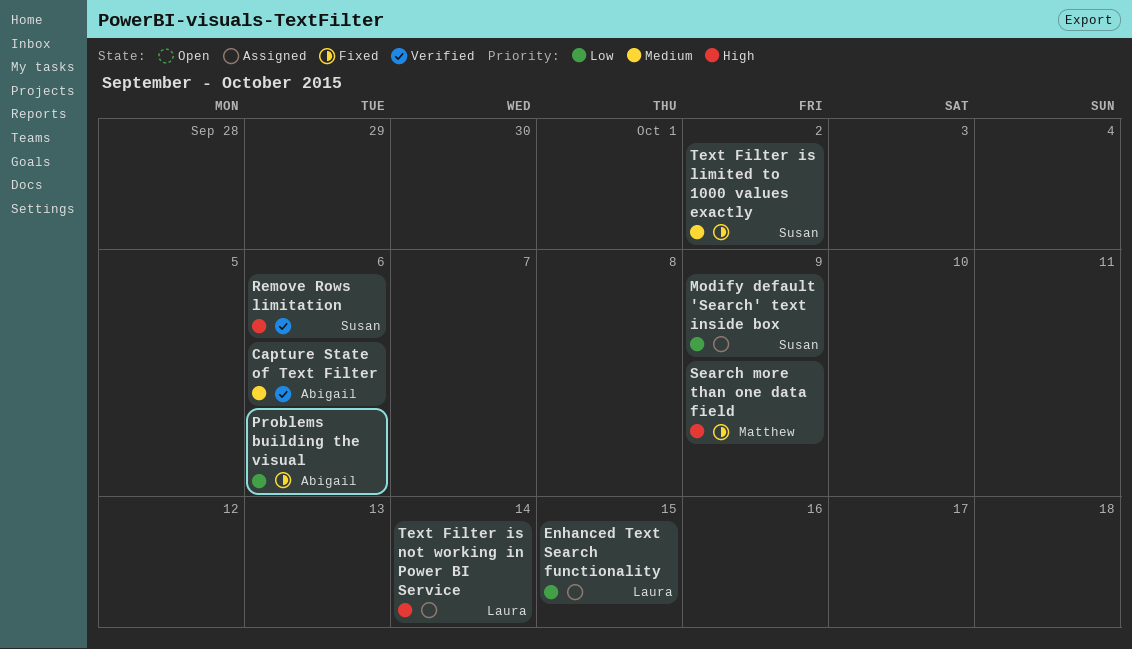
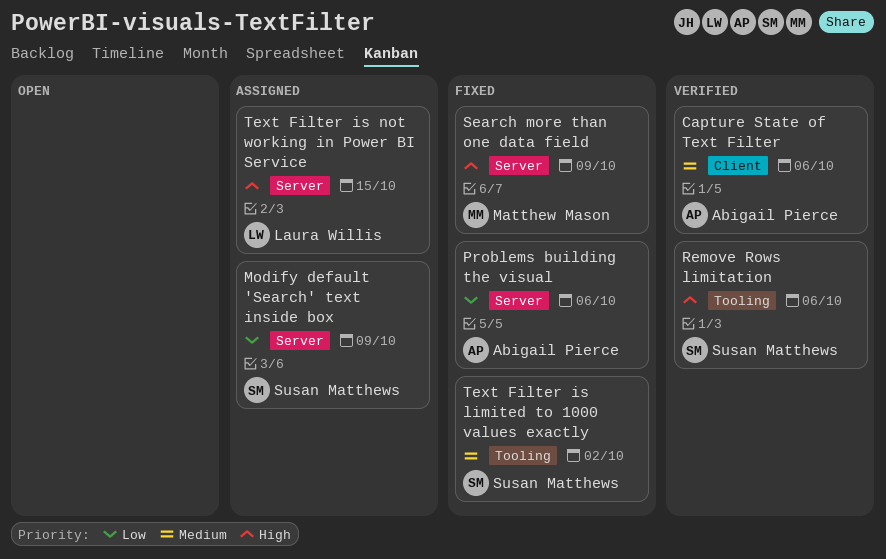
Enhanced Text Search functionality: present -> none
Text Filter is not working in Power BI Service, due: Oct 14 -> Oct 15

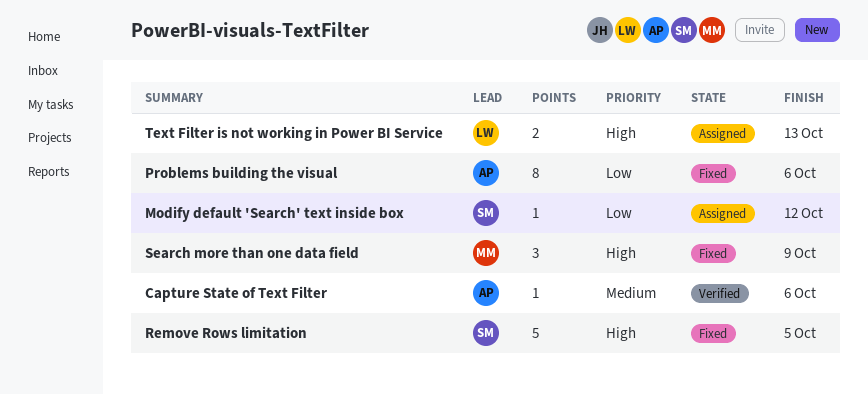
Modify default 'Search' text inside box, due: Oct 9 -> Oct 12
Remove Rows limitation, status: Verified -> Fixed
Remove Rows limitation, due: Oct 6 -> Oct 5
Text Filter is limited to 1000 values exactly: present -> none
Text Filter is not working in Power BI Service, due: Oct 15 -> Oct 13

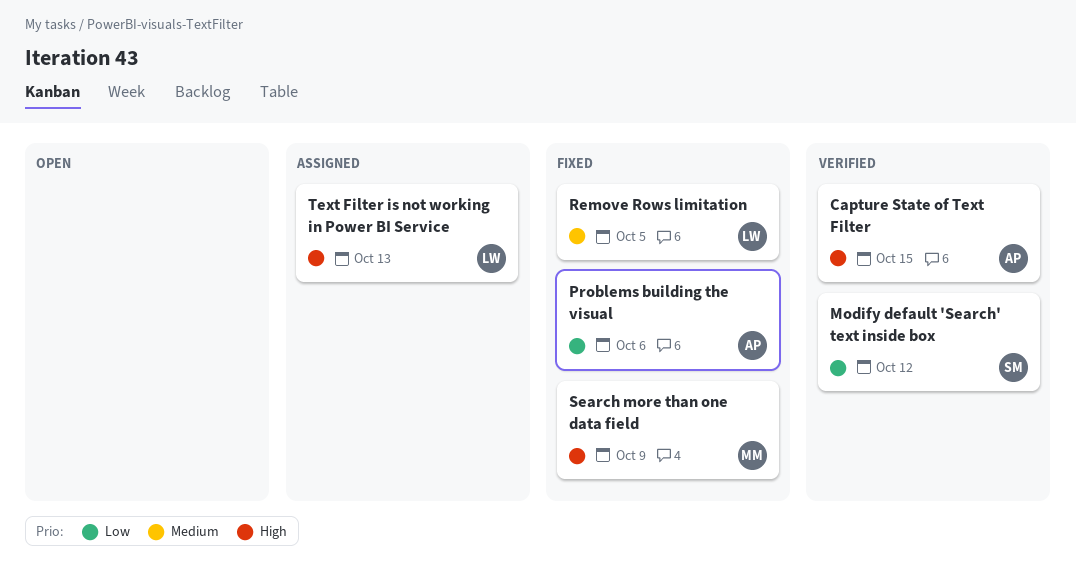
Capture State of Text Filter, priority: Medium -> High
Capture State of Text Filter, due: Oct 6 -> Oct 15
Modify default 'Search' text inside box, status: Assigned -> Verified
Remove Rows limitation, owner: SM -> LW
Remove Rows limitation, priority: High -> Medium

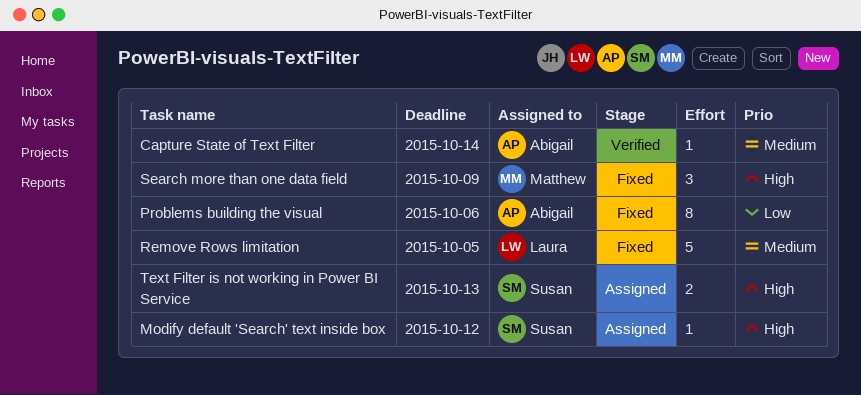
Capture State of Text Filter, priority: High -> Medium
Capture State of Text Filter, due: Oct 15 -> Oct 14
Modify default 'Search' text inside box, status: Verified -> Assigned
Modify default 'Search' text inside box, priority: Low -> High
Text Filter is not working in Power BI Service, owner: Laura -> Susan

